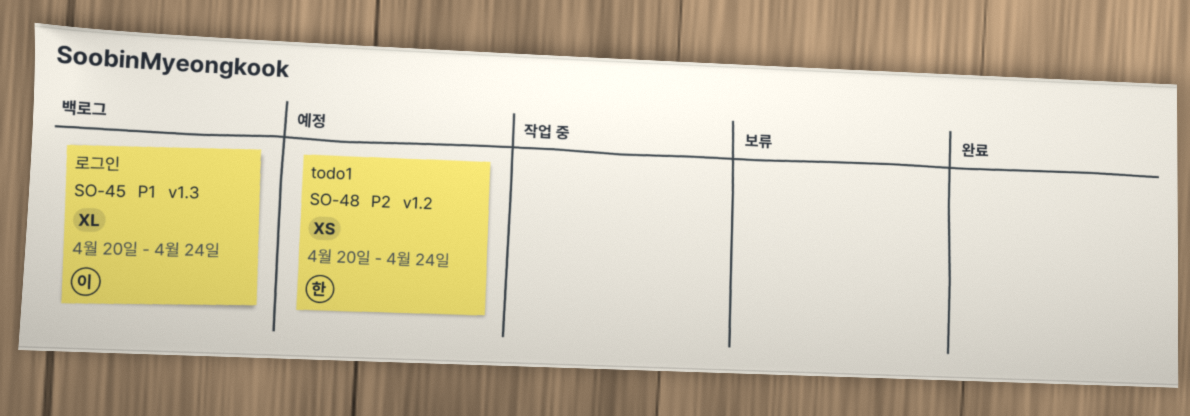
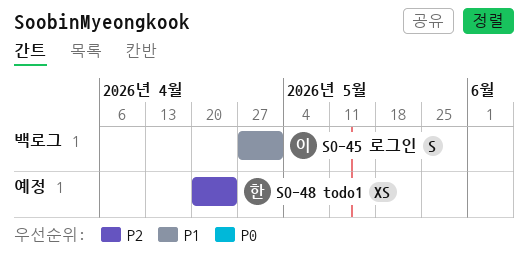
SO-45, estimate: XL -> S
SO-45, start: Apr 20 -> Apr 27
SO-45, due: Apr 24 -> May 1

